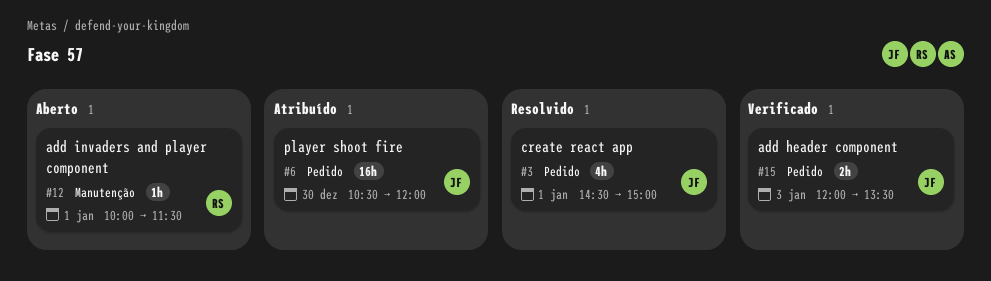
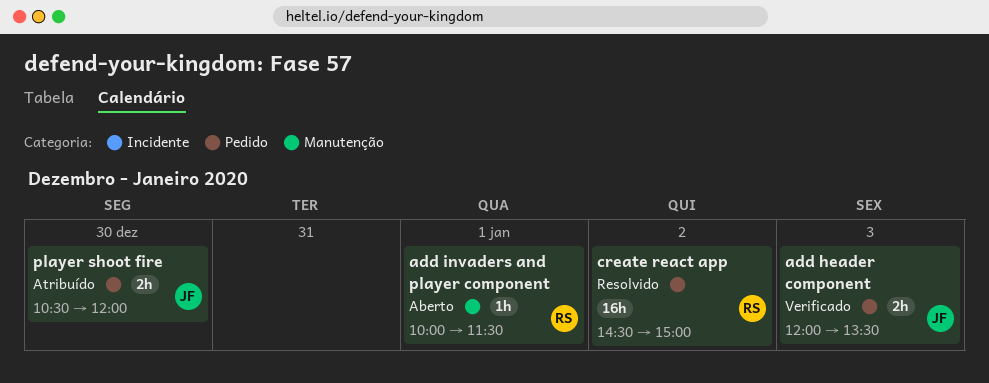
create react app, owner: JF -> RS
create react app, estimate: 4h -> 16h
create react app, day: Jan 1 -> Jan 2
player shoot fire, estimate: 16h -> 2h

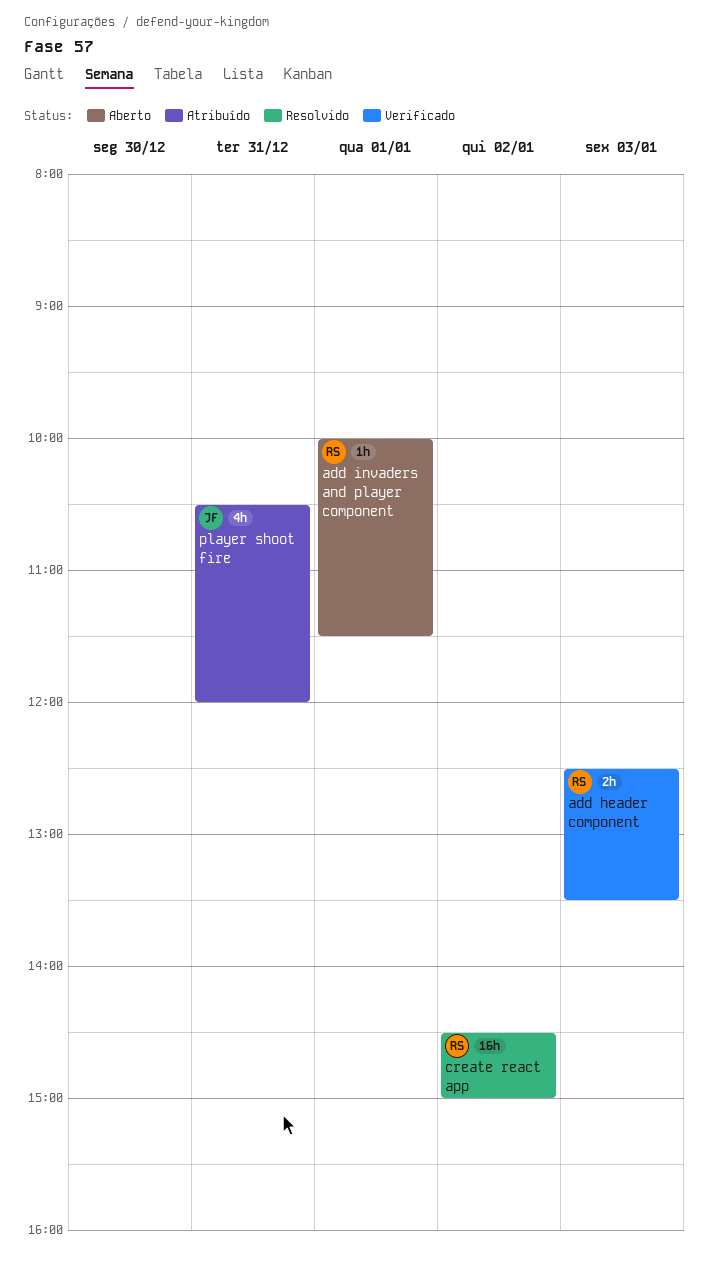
add header component, owner: JF -> RS
add header component, begins: 12:00 -> 12:30
player shoot fire, estimate: 2h -> 4h
player shoot fire, day: Dec 30 -> Dec 31

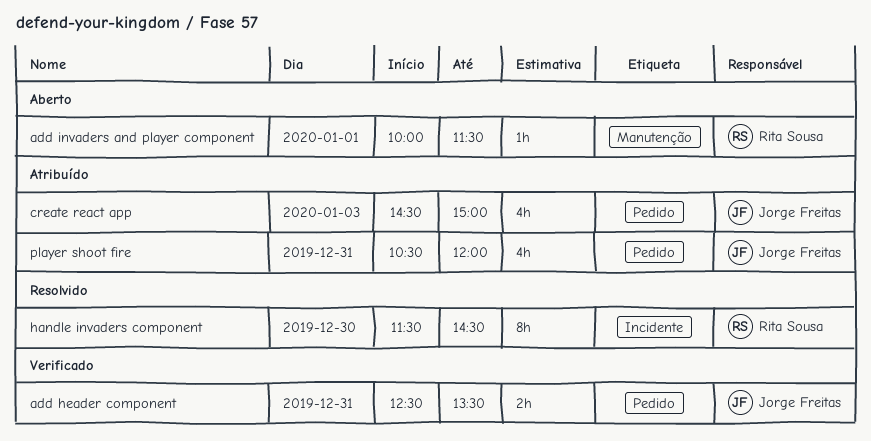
add header component, owner: Rita Sousa -> Jorge Freitas
add header component, day: Jan 3 -> Dec 31
create react app, status: Resolvido -> Atribuído
create react app, owner: Rita Sousa -> Jorge Freitas
create react app, estimate: 16h -> 4h
create react app, day: Jan 2 -> Jan 3
handle invaders component: none -> present

